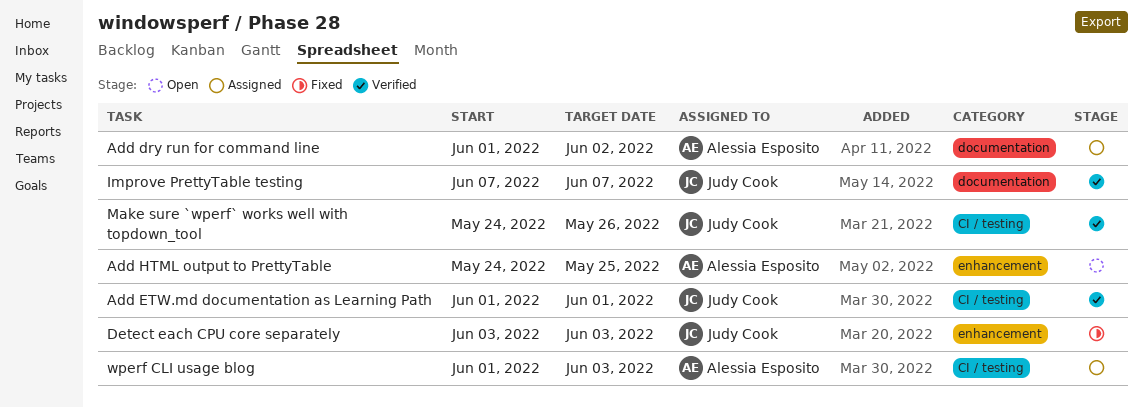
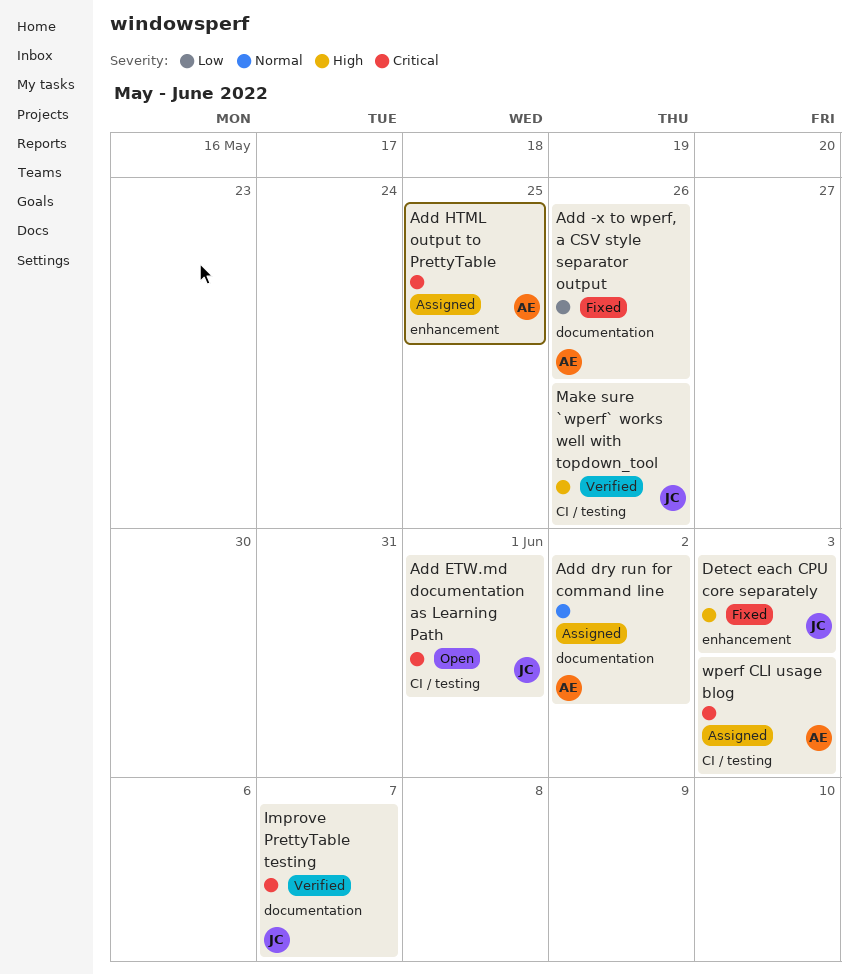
Add -x to wperf, a CSV style separator output: none -> present
Add ETW.md documentation as Learning Path, status: Verified -> Open
Add HTML output to PrettyTable, status: Open -> Assigned

